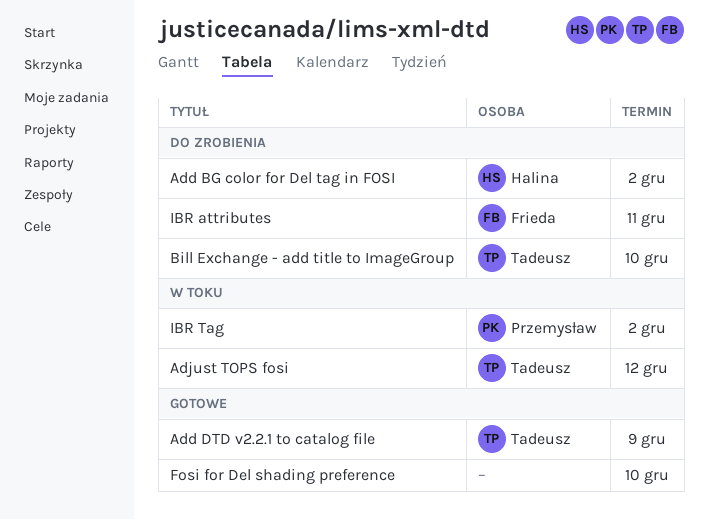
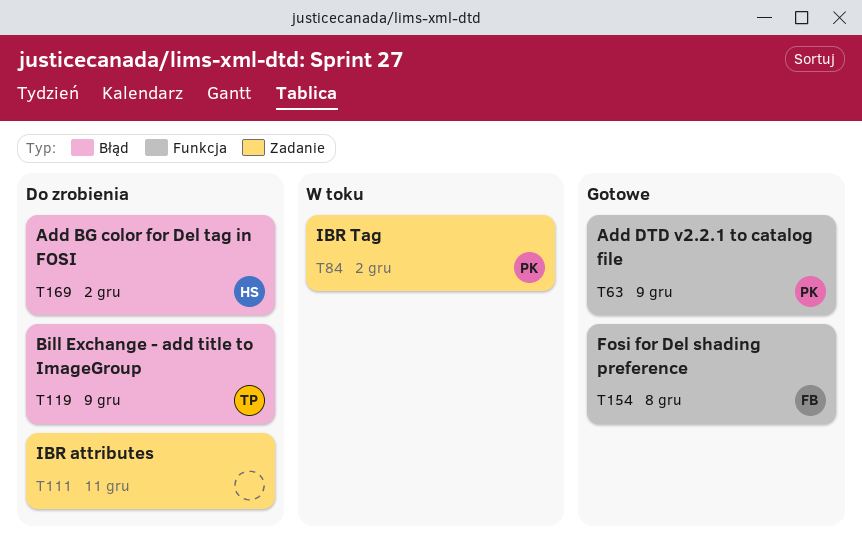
Add DTD v2.2.1 to catalog file, owner: Tadeusz -> Przemysław
Adjust TOPS fosi: present -> none
Bill Exchange - add title to ImageGroup, due: Dec 10 -> Dec 9
Fosi for Del shading preference, owner: none -> Frieda
Fosi for Del shading preference, due: Dec 10 -> Dec 8
IBR attributes, owner: Frieda -> none

